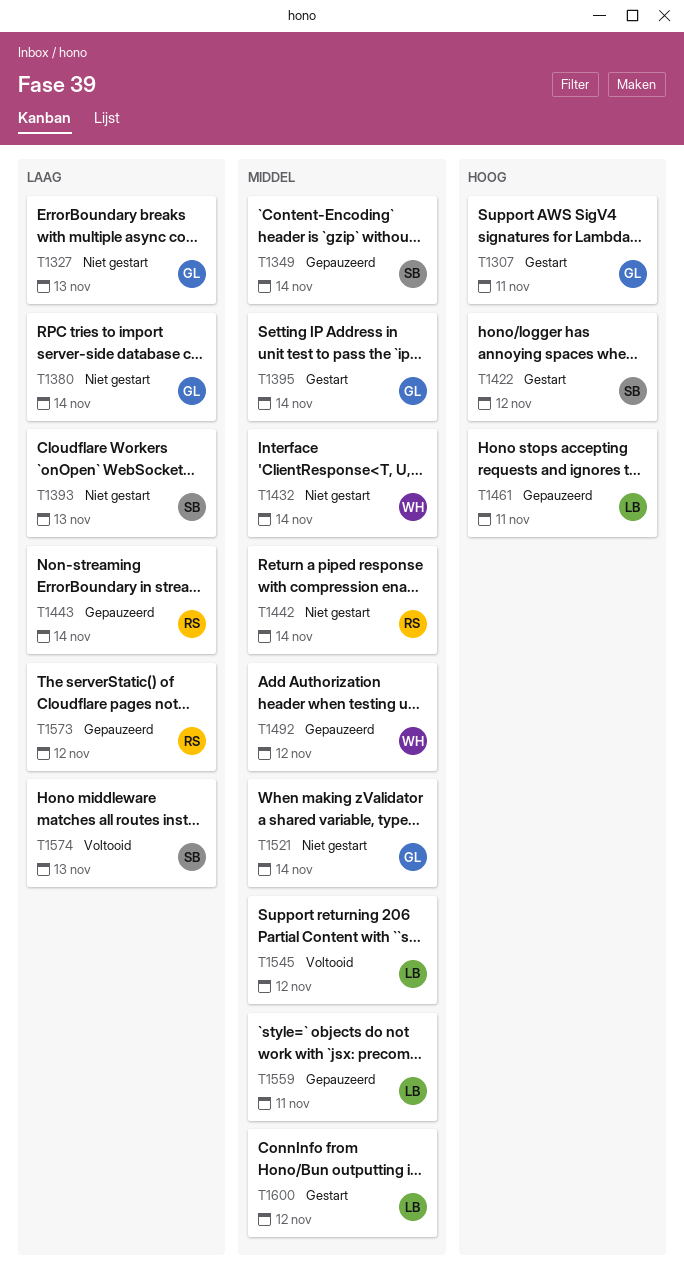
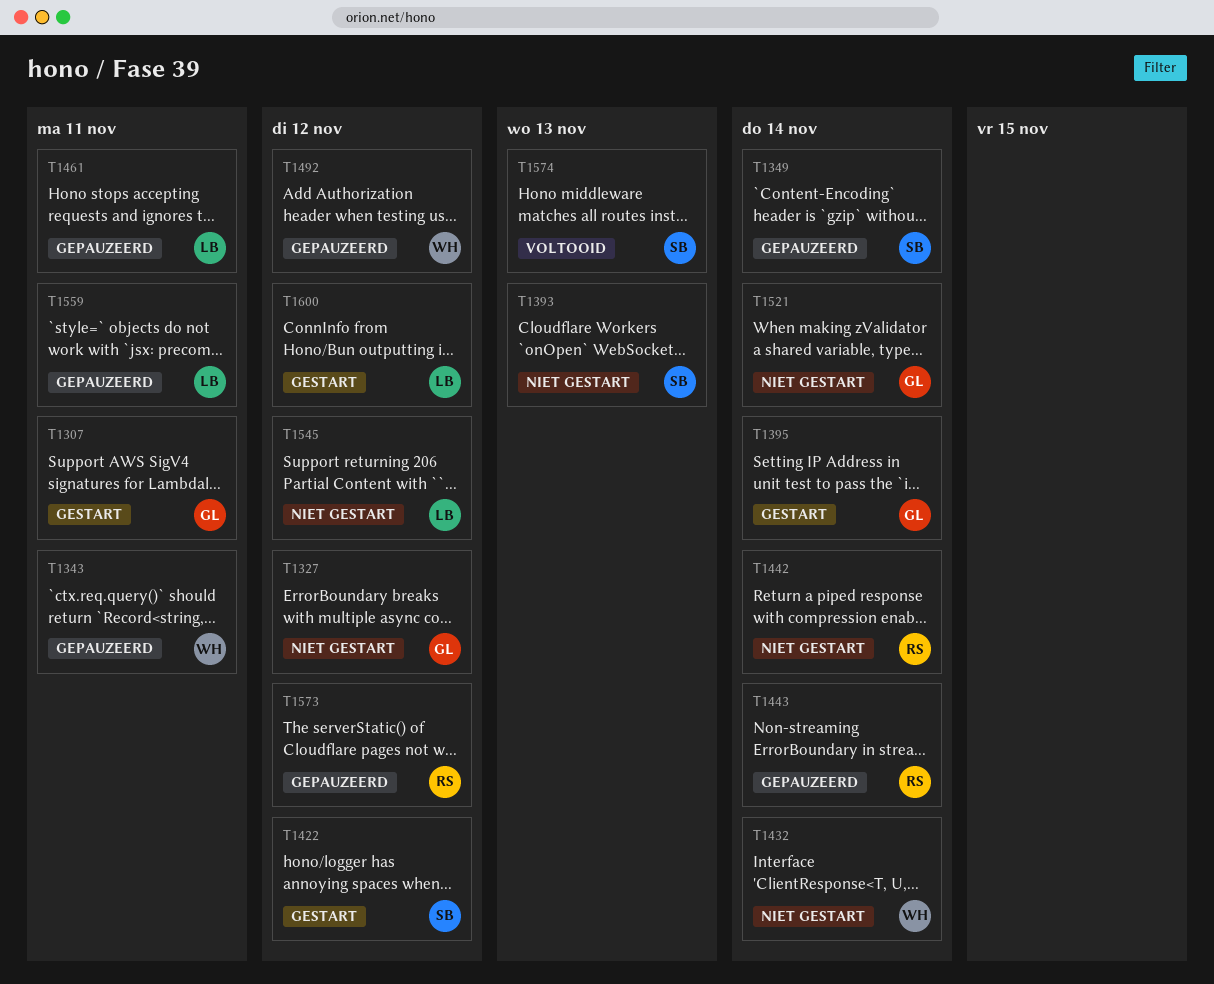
T1327, due: Nov 13 -> Nov 12
T1343: none -> present
T1380: present -> none
T1545, status: Voltooid -> Niet gestart

